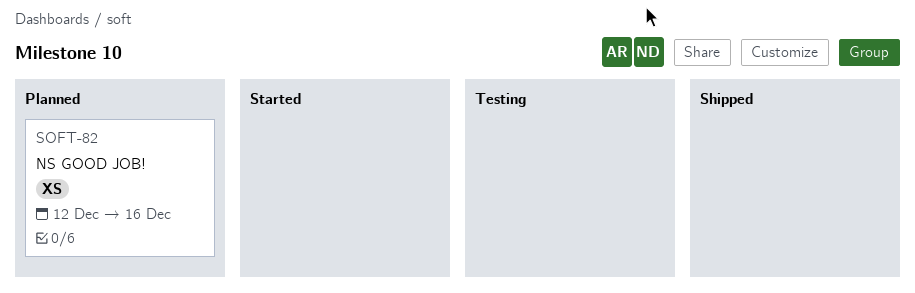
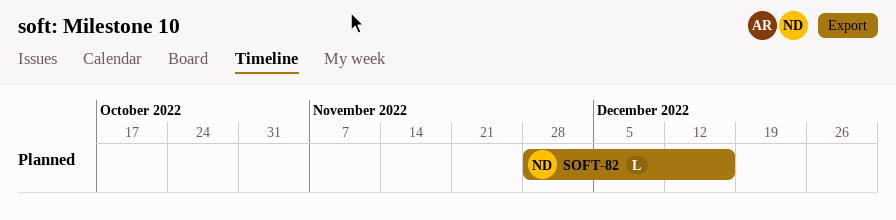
SOFT-82, estimate: XS -> L
SOFT-82, start: Dec 12 -> Nov 28

